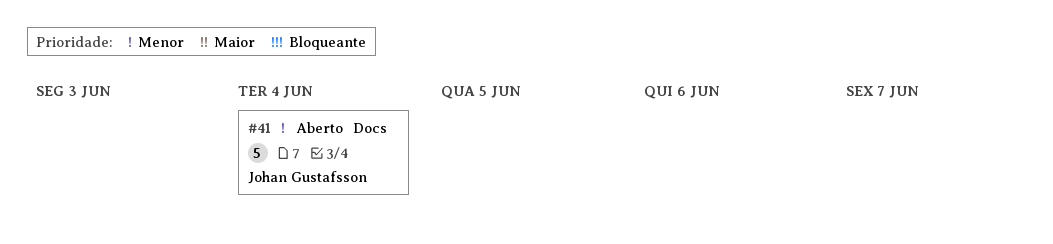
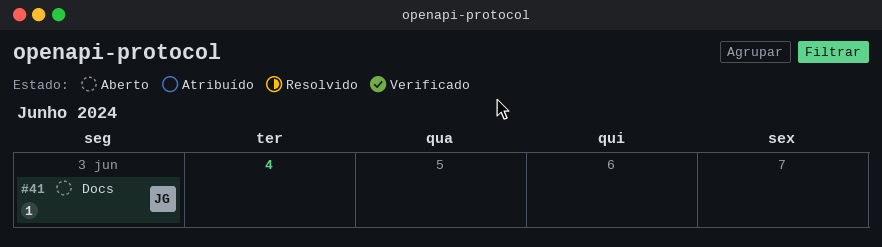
#41, estimate: 5 -> 1
#41, due: Jun 4 -> Jun 3

